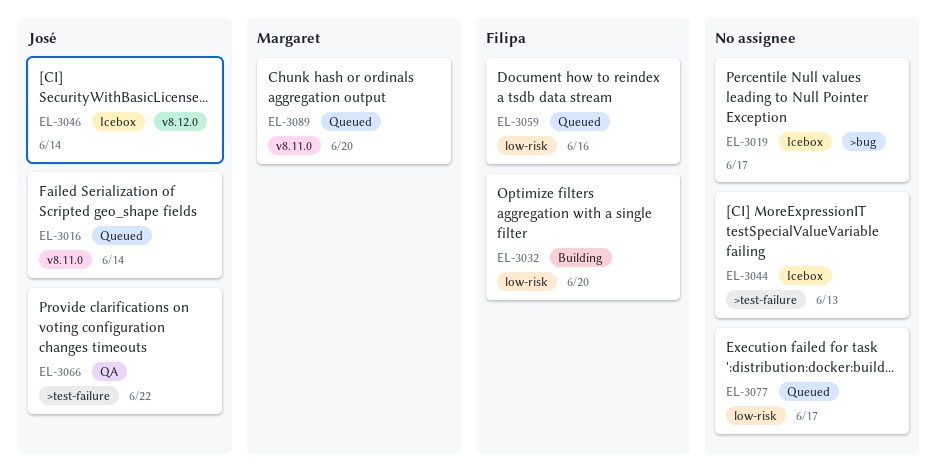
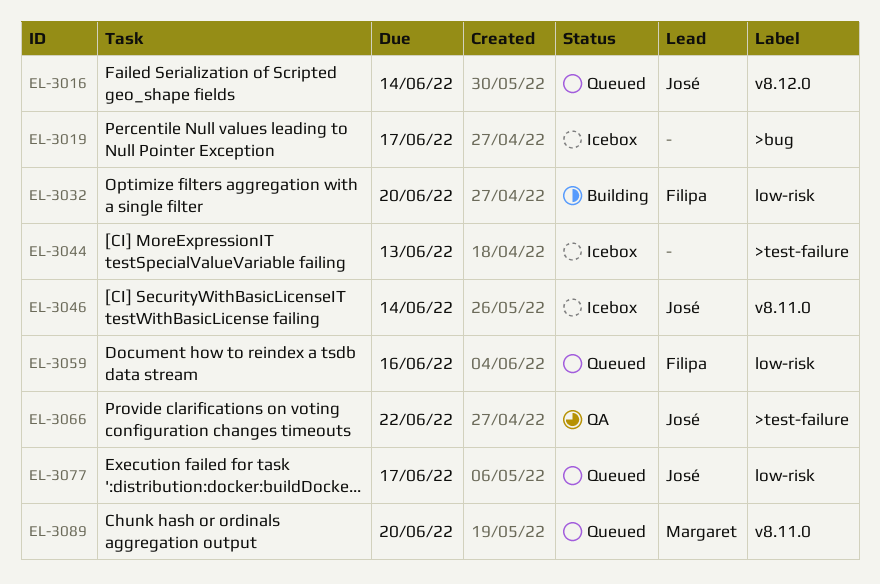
EL-3016, label: v8.11.0 -> v8.12.0
EL-3046, label: v8.12.0 -> v8.11.0
EL-3077, owner: none -> José

